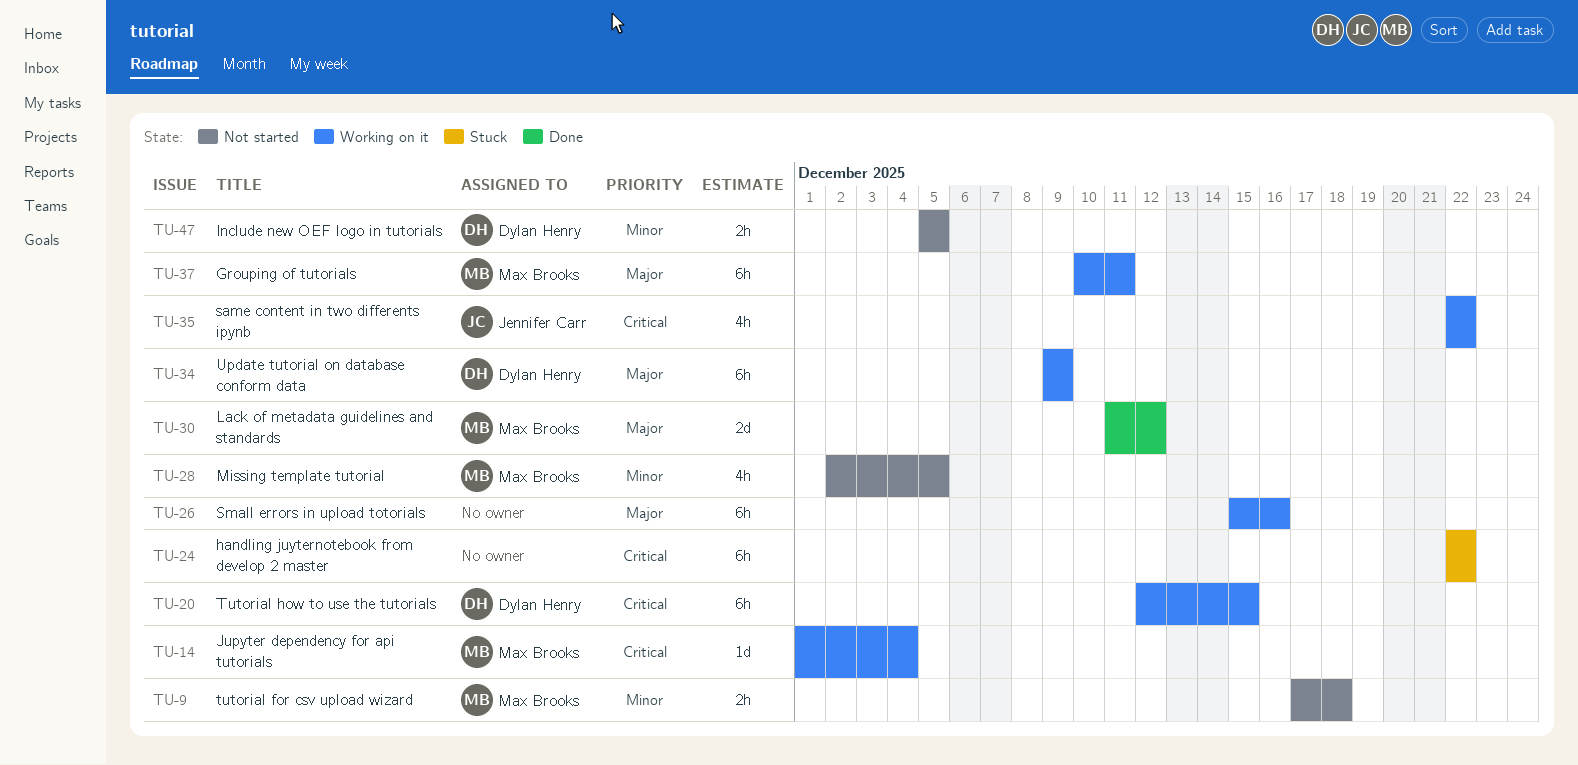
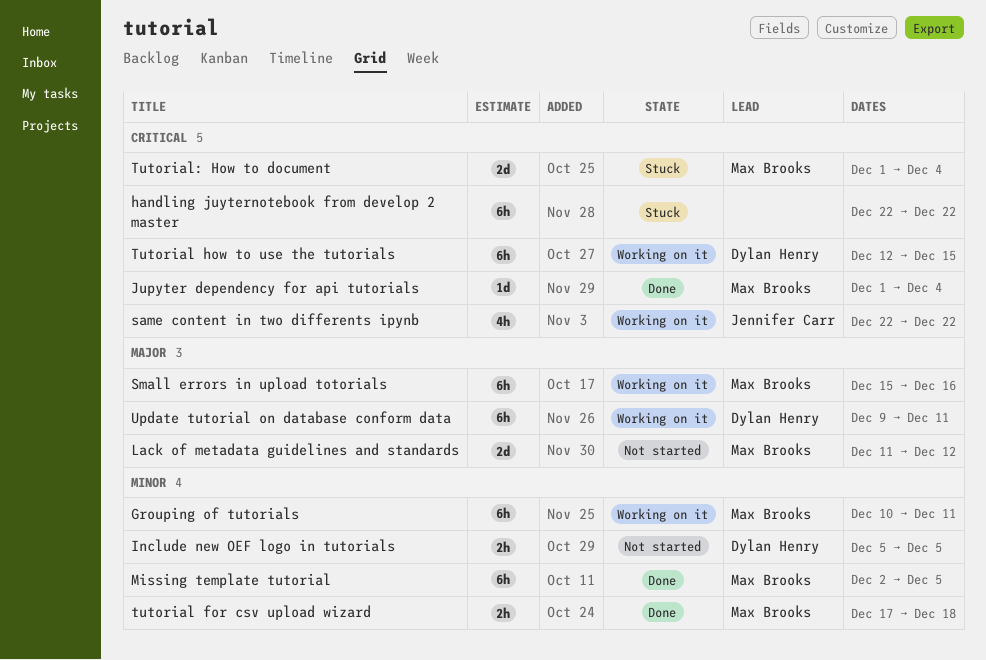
Grouping of tutorials, priority: Major -> Minor
Jupyter dependency for api tutorials, status: Working on it -> Done
Lack of metadata guidelines and standards, status: Done -> Not started
Missing template tutorial, status: Not started -> Done
Missing template tutorial, estimate: 4h -> 6h
Small errors in upload totorials, owner: none -> Max Brooks
tutorial for csv upload wizard, status: Not started -> Done
Tutorial: How to document: none -> present
Update tutorial on database conform data, due: Dec 9 -> Dec 11

